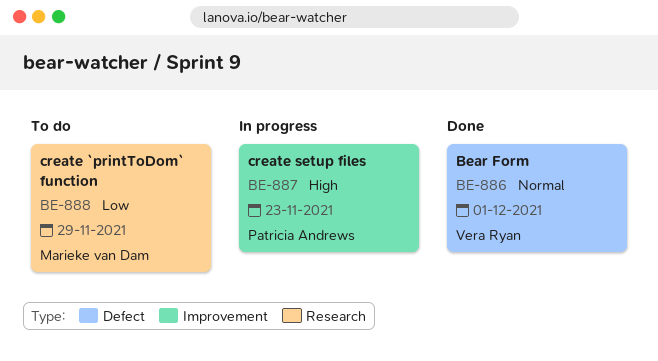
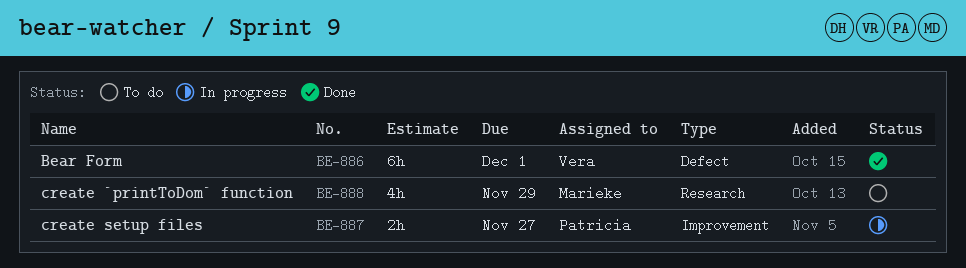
BE-887, due: Nov 23 -> Nov 27

